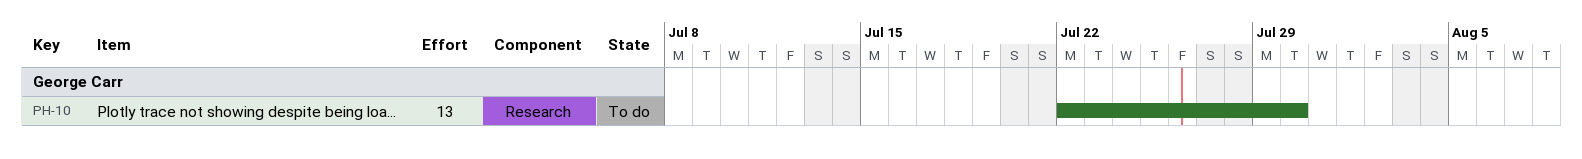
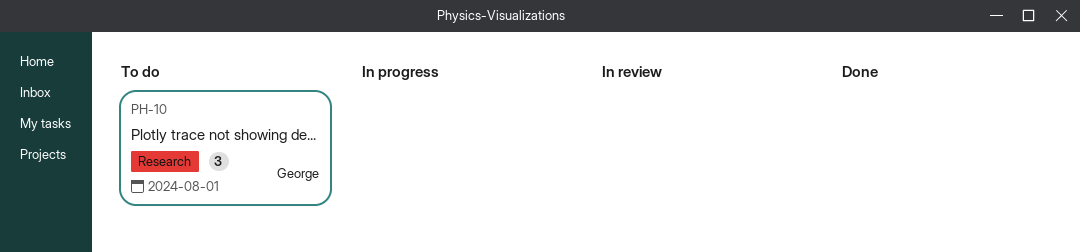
PH-10, estimate: 13 -> 3
PH-10, due: Jul 30 -> Aug 1

